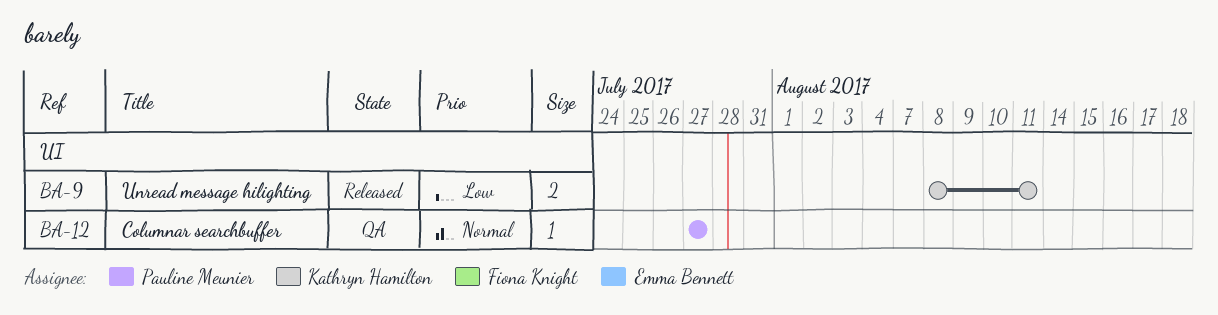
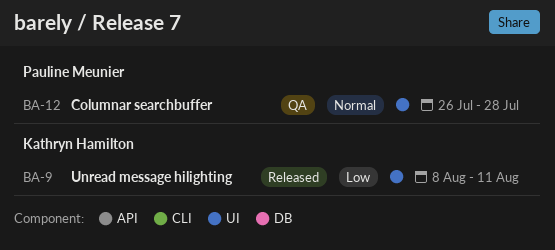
BA-12, start: Jul 27 -> Jul 26
BA-12, due: Jul 27 -> Jul 28

